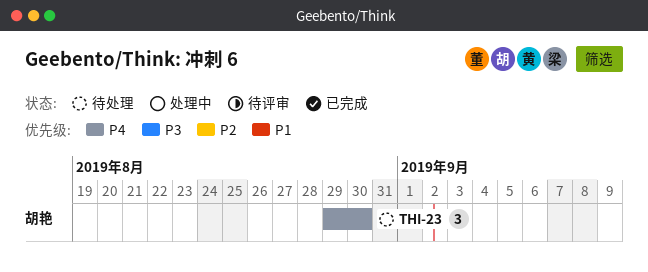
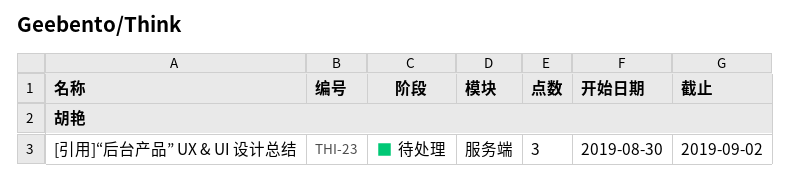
THI-23, start: Aug 29 -> Aug 30
THI-23, due: Aug 30 -> Sep 2

